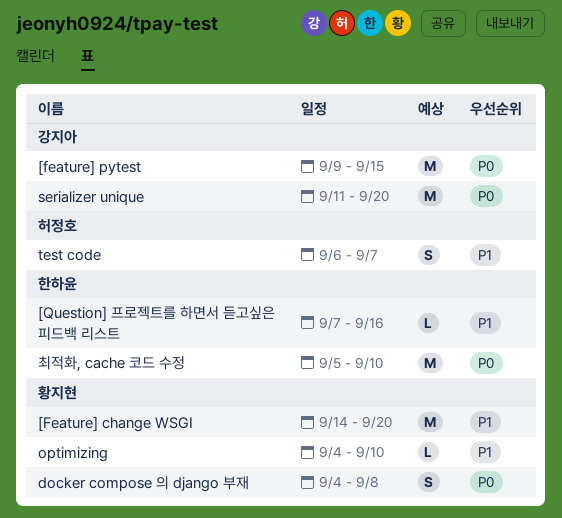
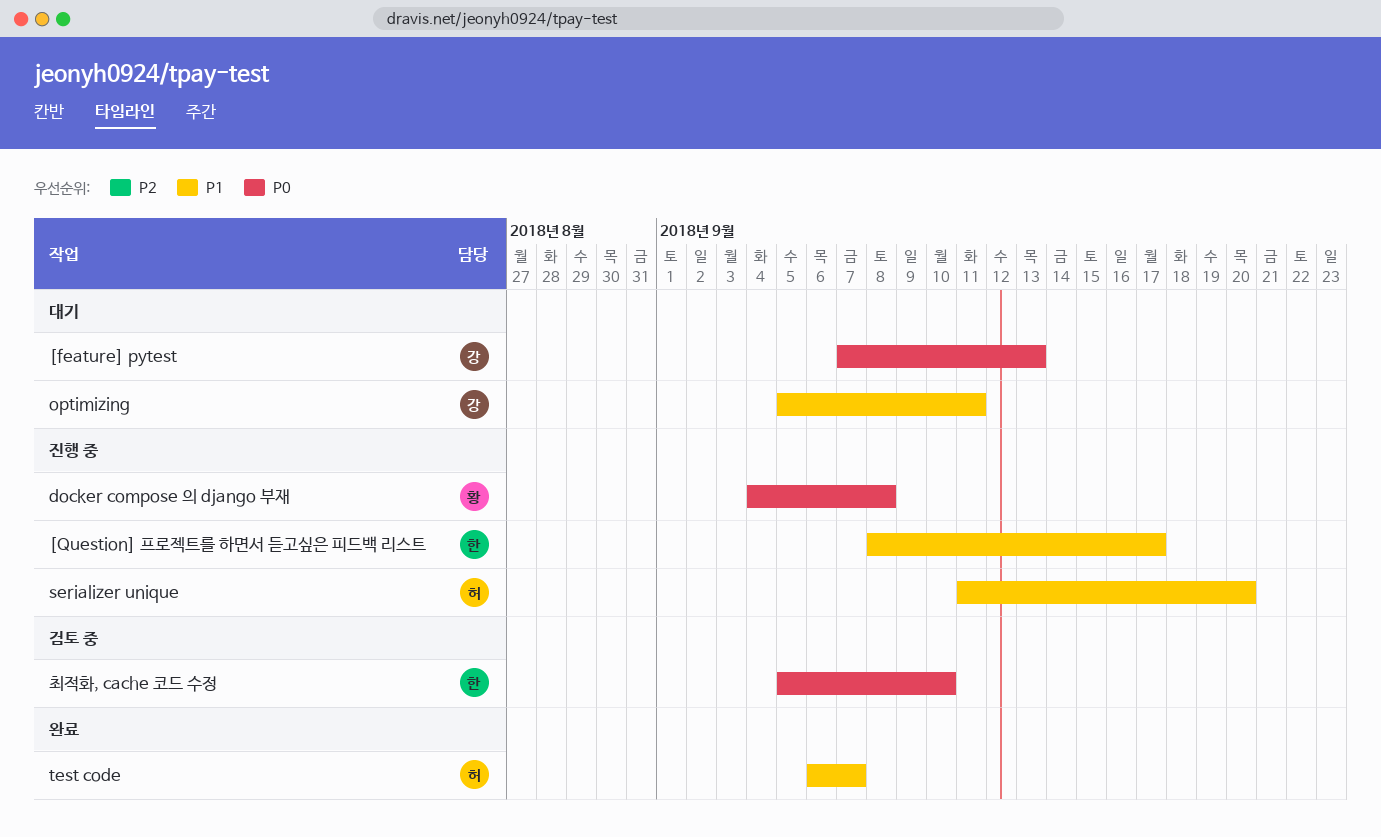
[Feature] change WSGI: present -> none
[feature] pytest, start: Sep 9 -> Sep 7
[feature] pytest, due: Sep 15 -> Sep 13
[Question] 프로젝트를 하면서 듣고싶은 피드백 리스트, start: Sep 7 -> Sep 8
[Question] 프로젝트를 하면서 듣고싶은 피드백 리스트, due: Sep 16 -> Sep 17
optimizing, owner: 황지현 -> 강지아
optimizing, start: Sep 4 -> Sep 5
optimizing, due: Sep 10 -> Sep 11
serializer unique, owner: 강지아 -> 허정호
serializer unique, priority: P0 -> P1

